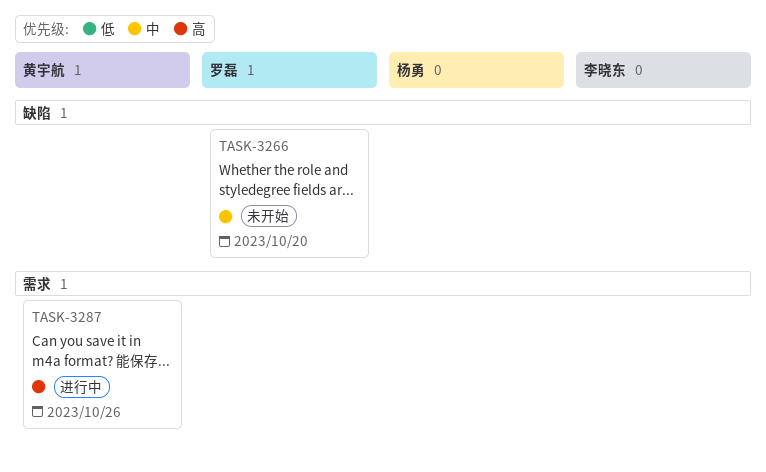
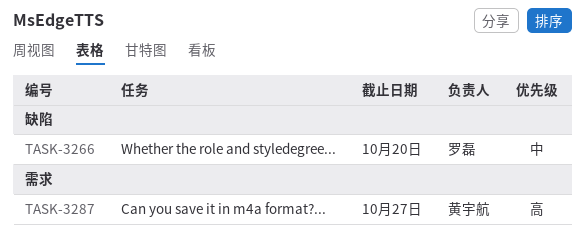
TASK-3287, due: Oct 26 -> Oct 27

